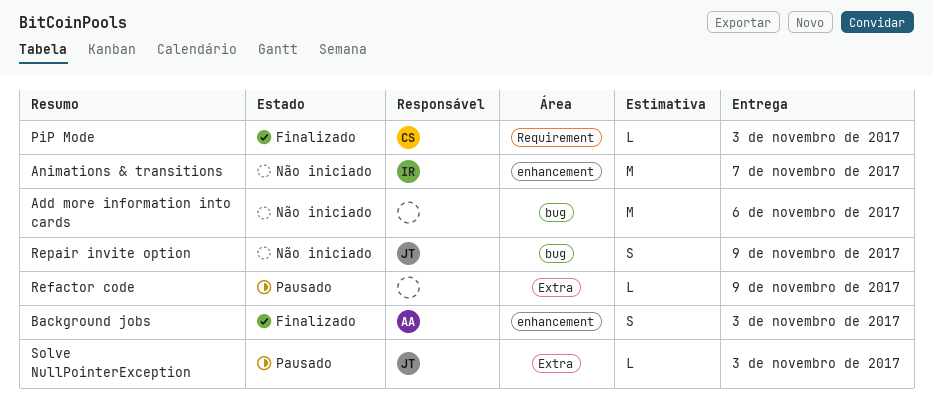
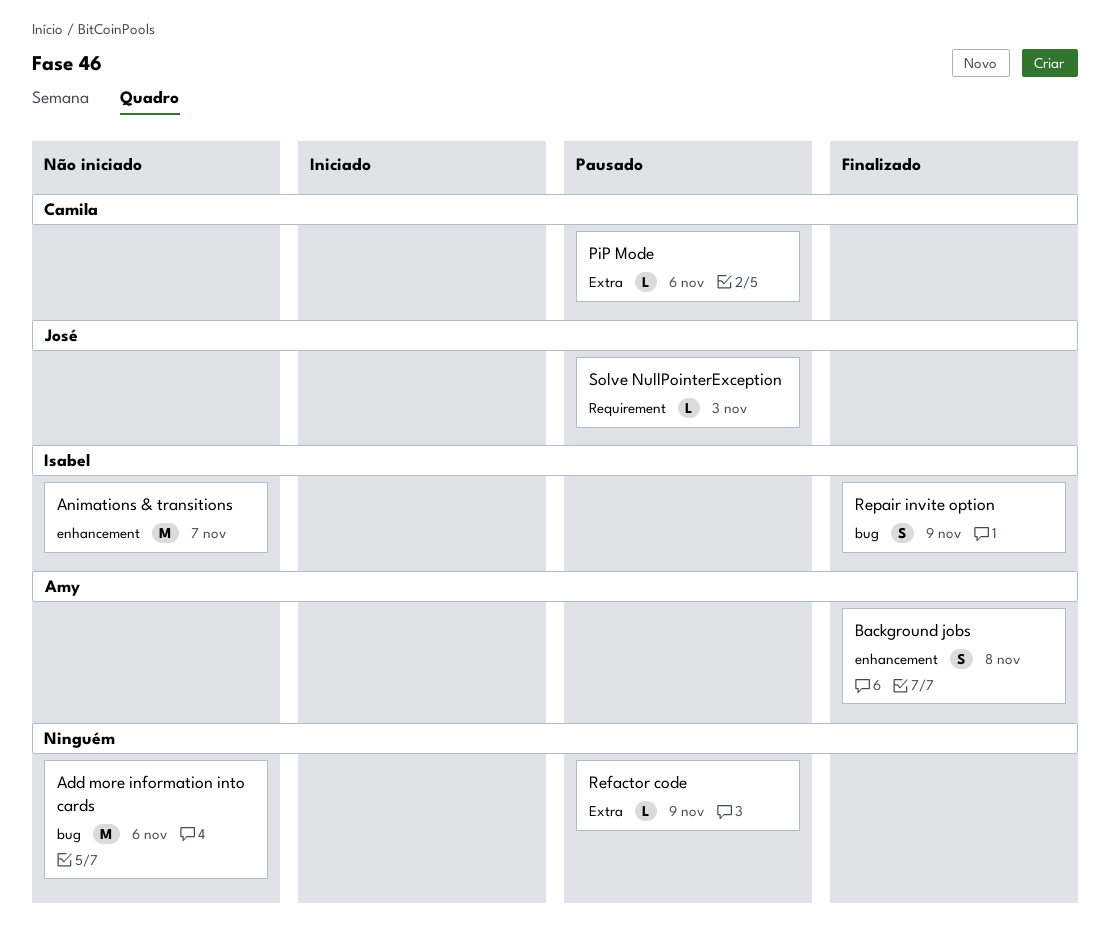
Background jobs, due: Nov 3 -> Nov 8
PiP Mode, status: Finalizado -> Pausado
PiP Mode, label: Requirement -> Extra
PiP Mode, due: Nov 3 -> Nov 6
Repair invite option, status: Não iniciado -> Finalizado
Repair invite option, owner: José -> Isabel
Solve NullPointerException, label: Extra -> Requirement

